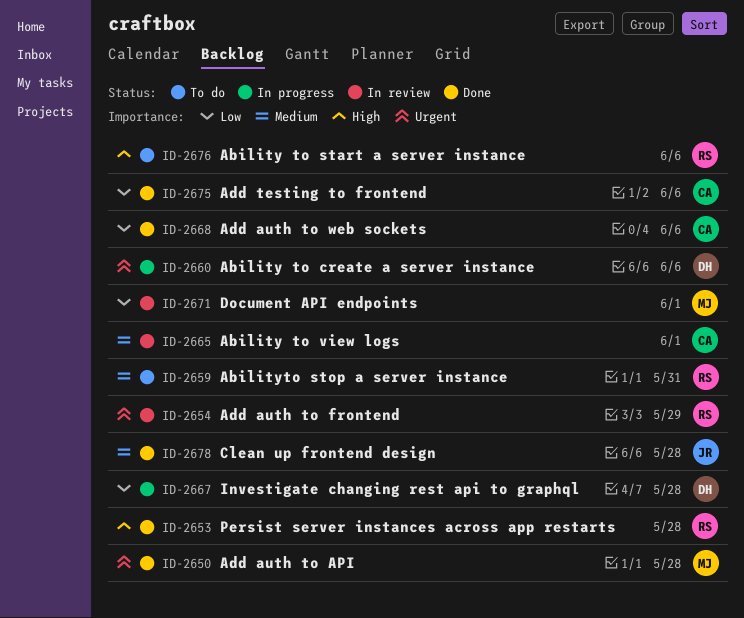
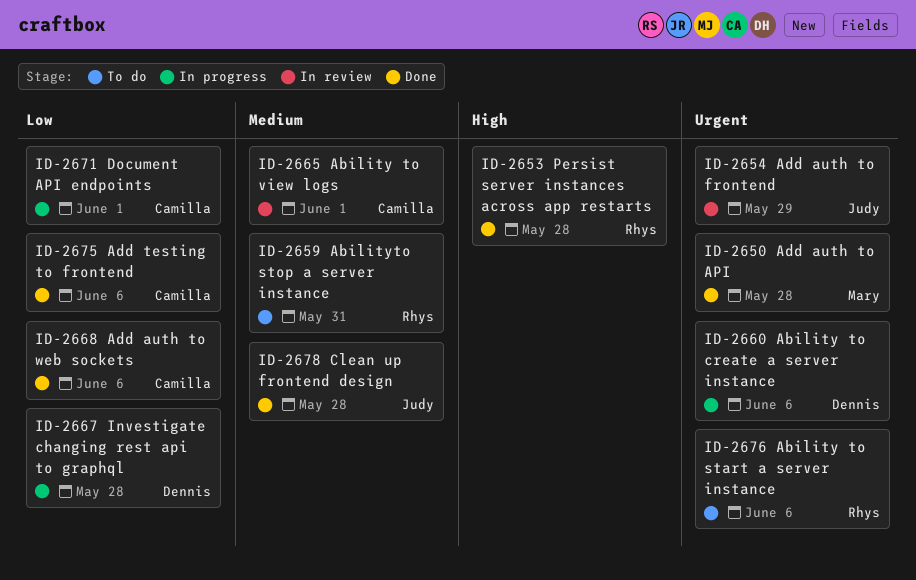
ID-2654, owner: Rhys -> Judy
ID-2671, status: In review -> In progress
ID-2671, owner: Mary -> Camilla
ID-2676, priority: High -> Urgent

